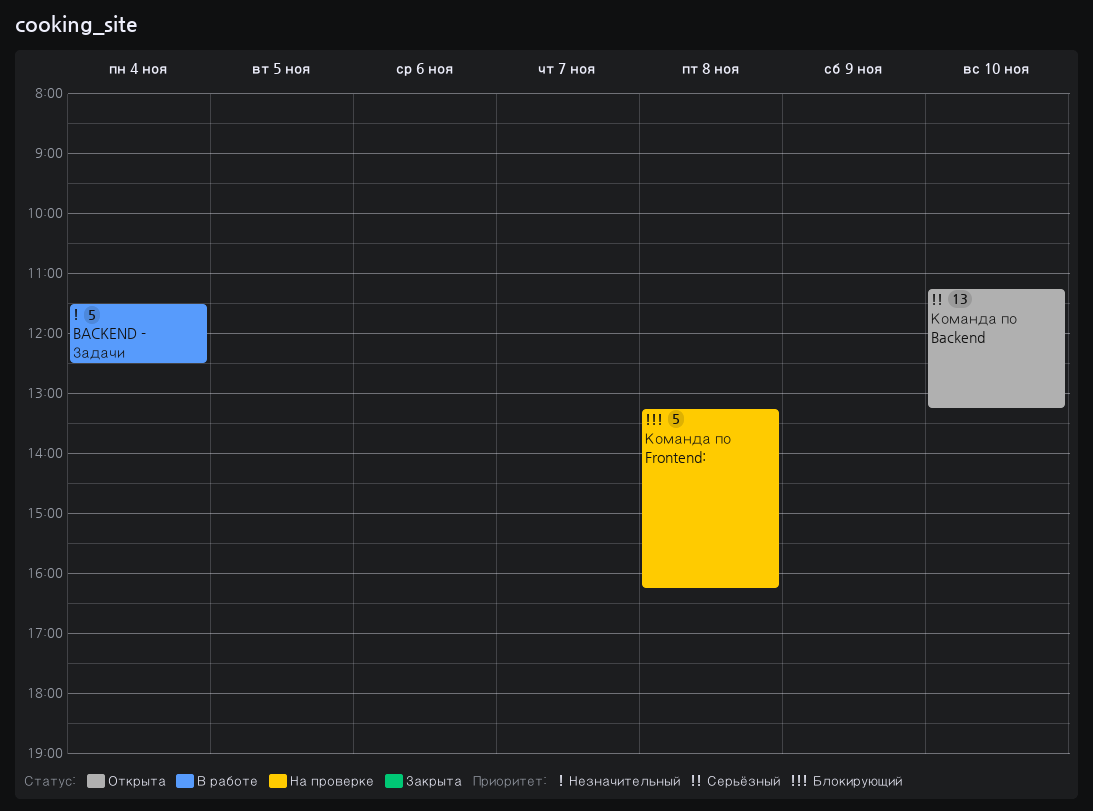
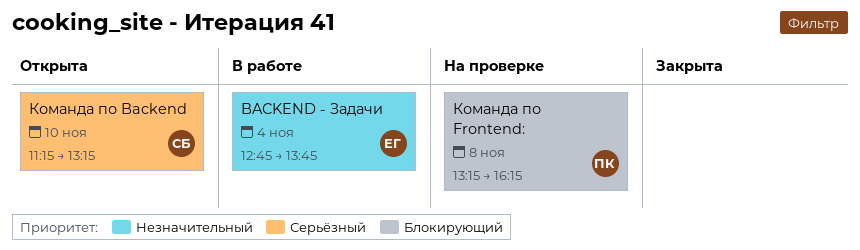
BACKEND - Задачи, begins: 11:30 -> 12:45
BACKEND - Задачи, ends: 12:30 -> 13:45

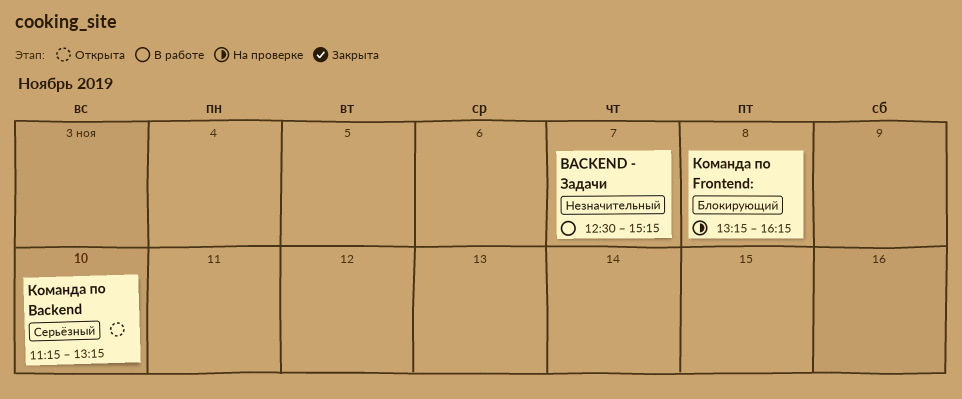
BACKEND - Задачи, day: Nov 4 -> Nov 7
BACKEND - Задачи, begins: 12:45 -> 12:30
BACKEND - Задачи, ends: 13:45 -> 15:15

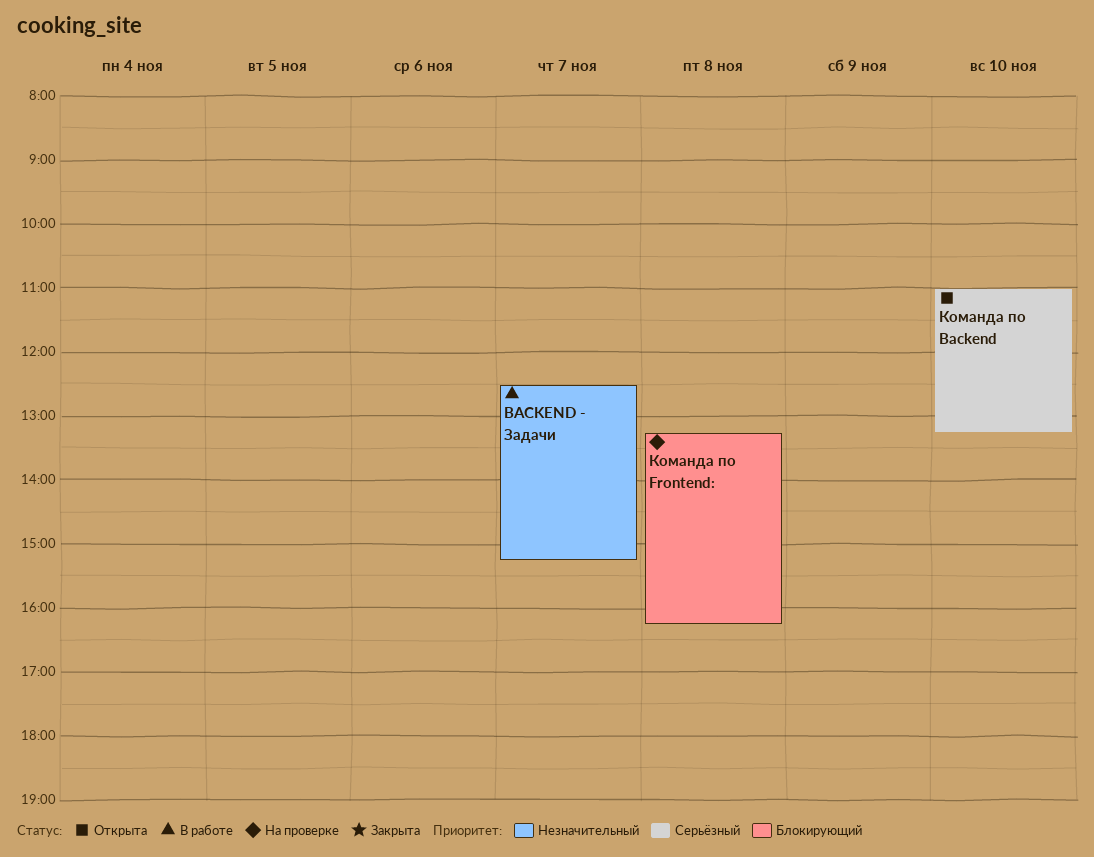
Команда по Backend, begins: 11:15 -> 11:00

